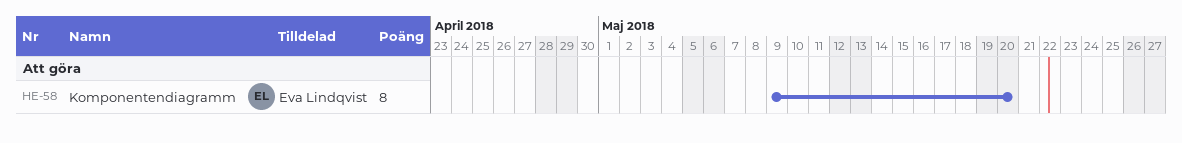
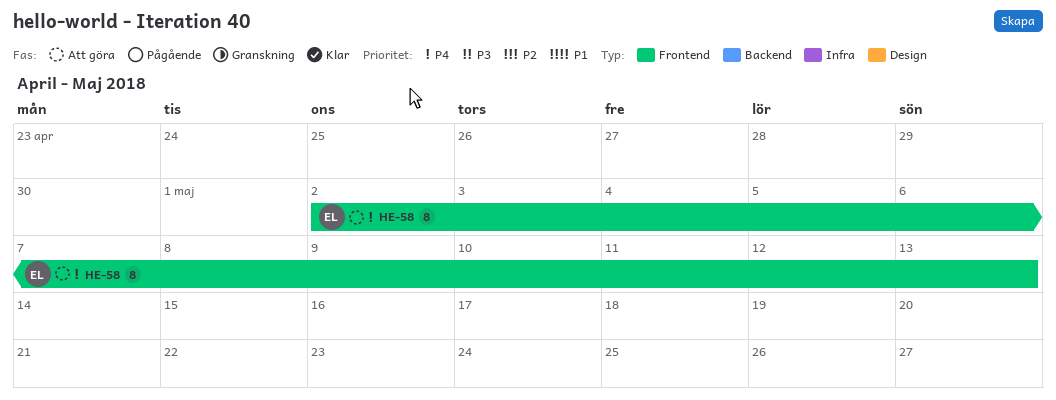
HE-58, start: May 9 -> May 2
HE-58, due: May 20 -> May 13

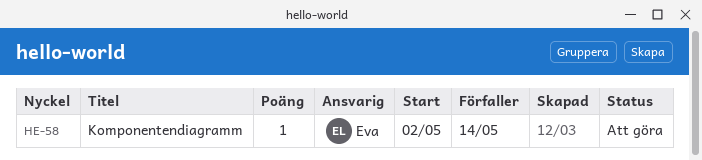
HE-58, estimate: 8 -> 1
HE-58, due: May 13 -> May 14

